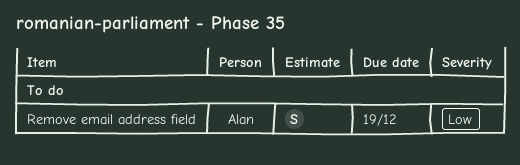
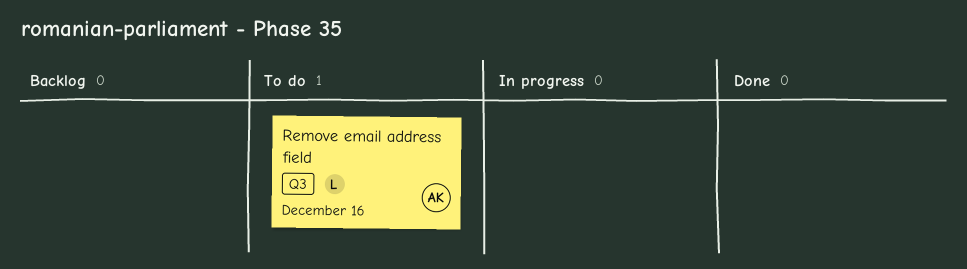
Remove email address field, estimate: S -> L
Remove email address field, due: Dec 19 -> Dec 16

